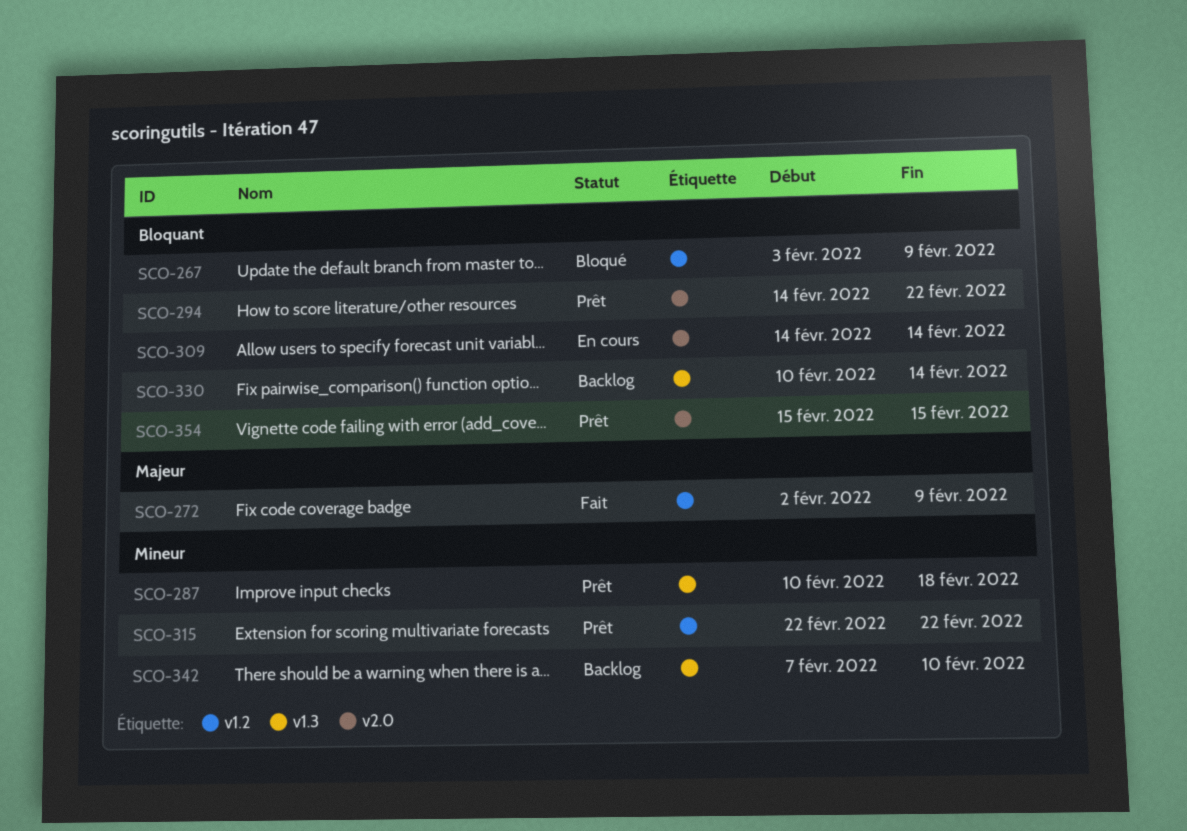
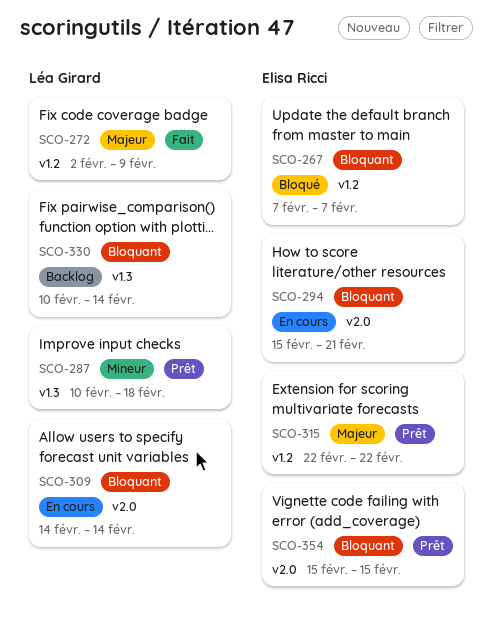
SCO-267, start: Feb 3 -> Feb 7
SCO-267, due: Feb 9 -> Feb 7
SCO-294, status: Prêt -> En cours
SCO-294, start: Feb 14 -> Feb 15
SCO-294, due: Feb 22 -> Feb 21
SCO-315, priority: Mineur -> Majeur
SCO-342: present -> none

